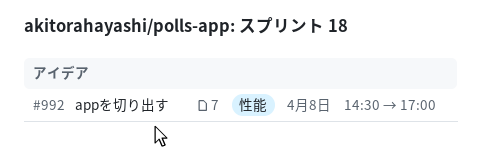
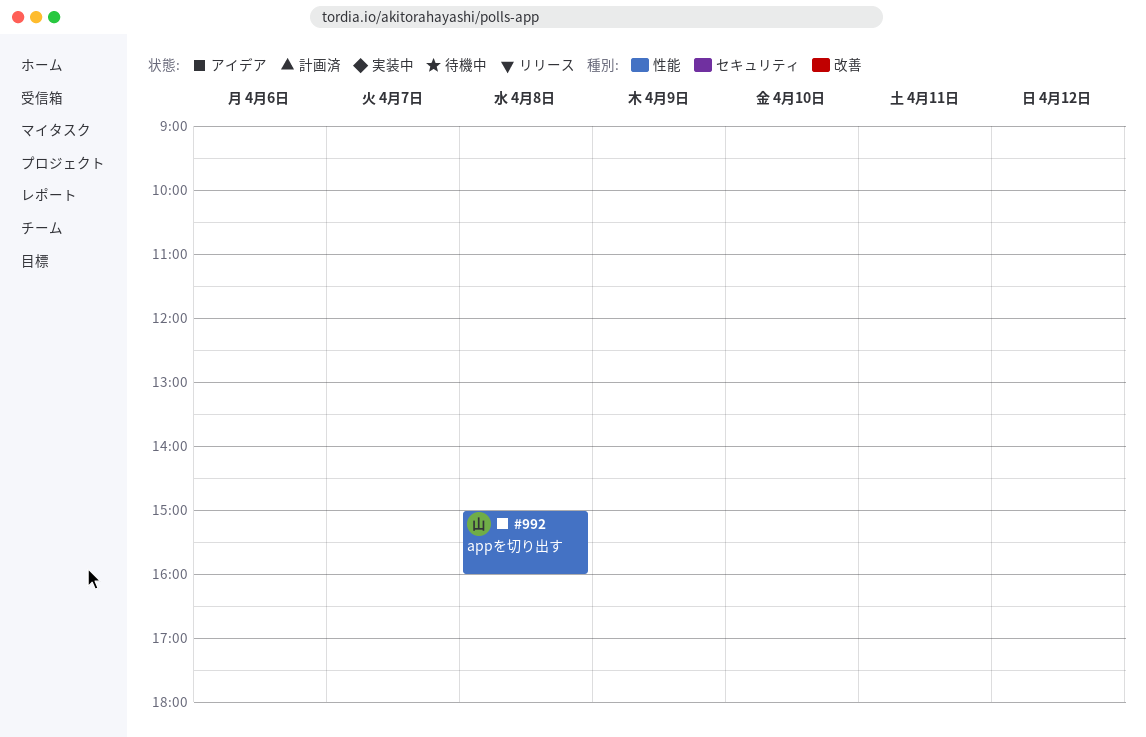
#992, begins: 14:30 -> 15:00
#992, ends: 17:00 -> 16:00

